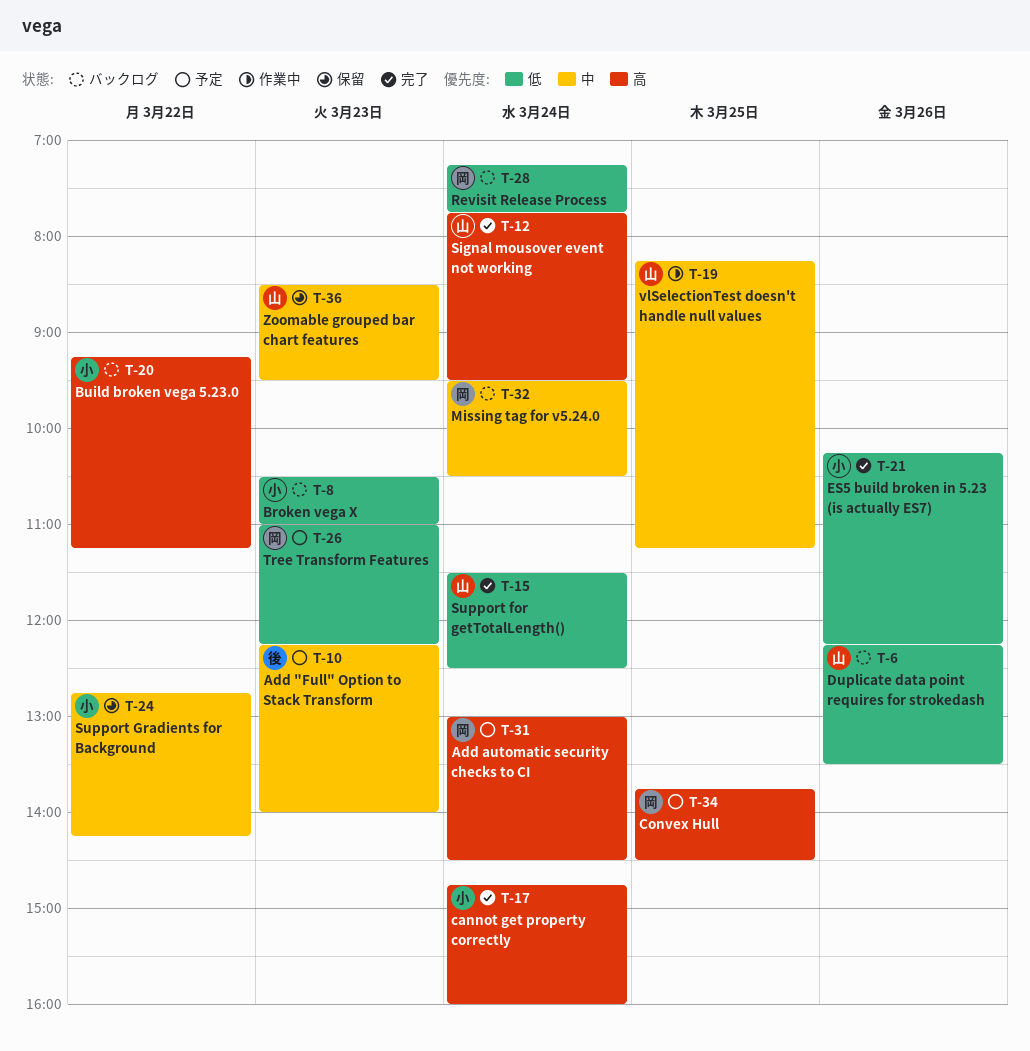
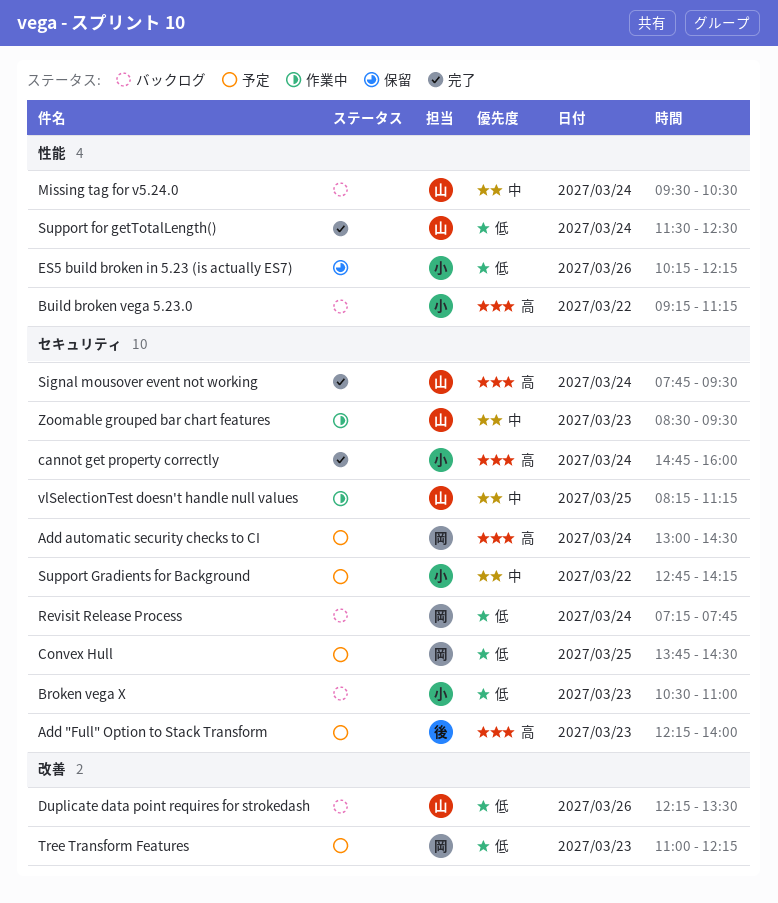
Add "Full" Option to Stack Transform, priority: 中 -> 高
Convex Hull, priority: 高 -> 低
ES5 build broken in 5.23 (is actually ES7), status: 完了 -> 保留
Missing tag for v5.24.0, owner: 岡 -> 山
Support Gradients for Background, status: 保留 -> 予定
Zoomable grouped bar chart features, status: 保留 -> 作業中

